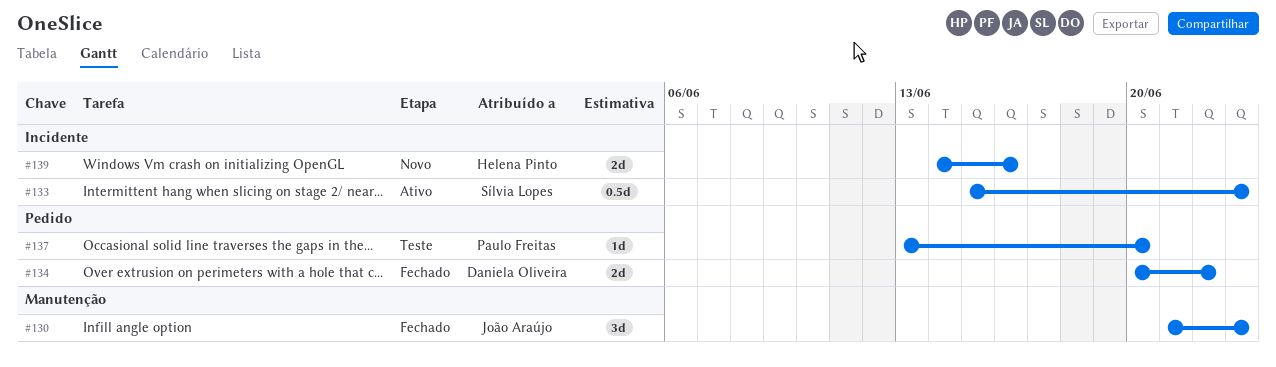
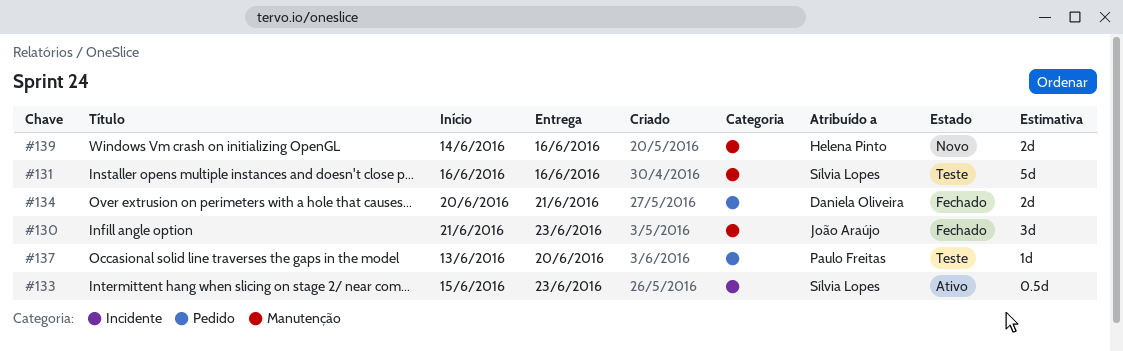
#131: none -> present
#134, due: Jun 22 -> Jun 21
#139, label: Incidente -> Manutenção

